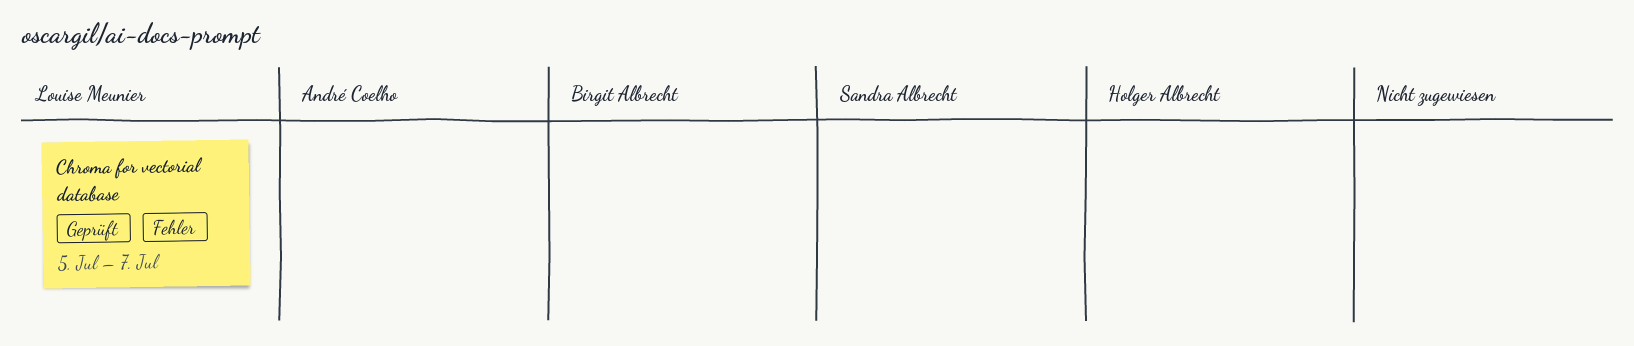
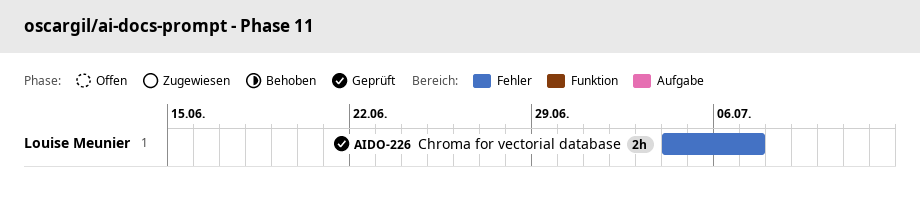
Chroma for vectorial database, start: Jul 5 -> Jul 4

